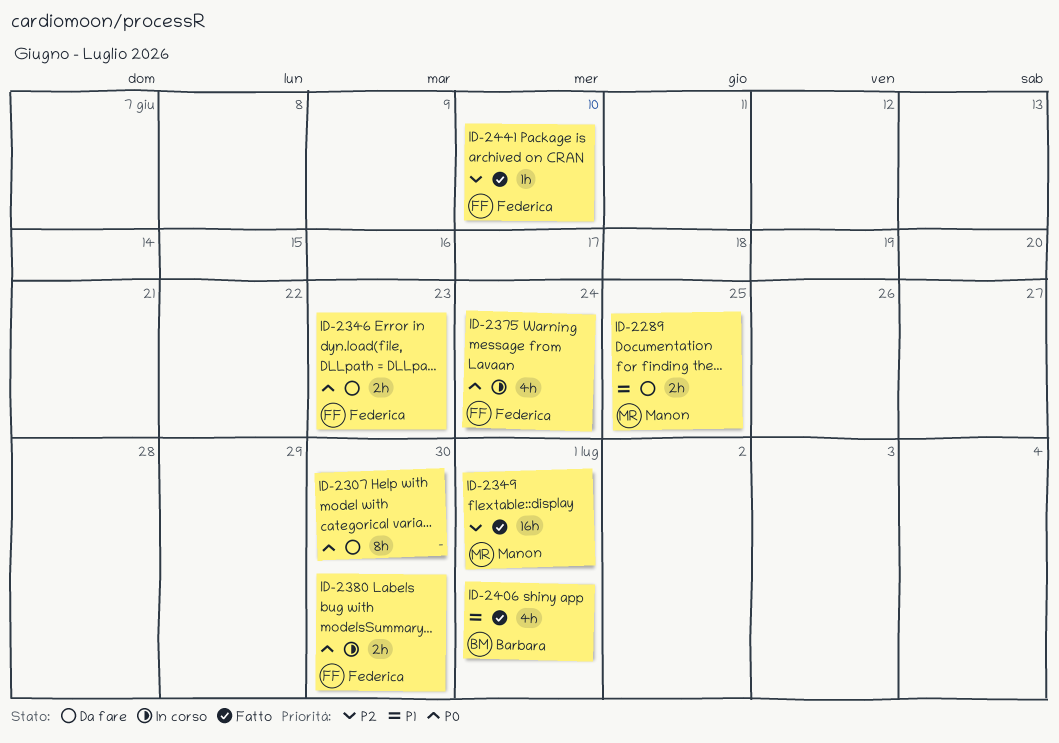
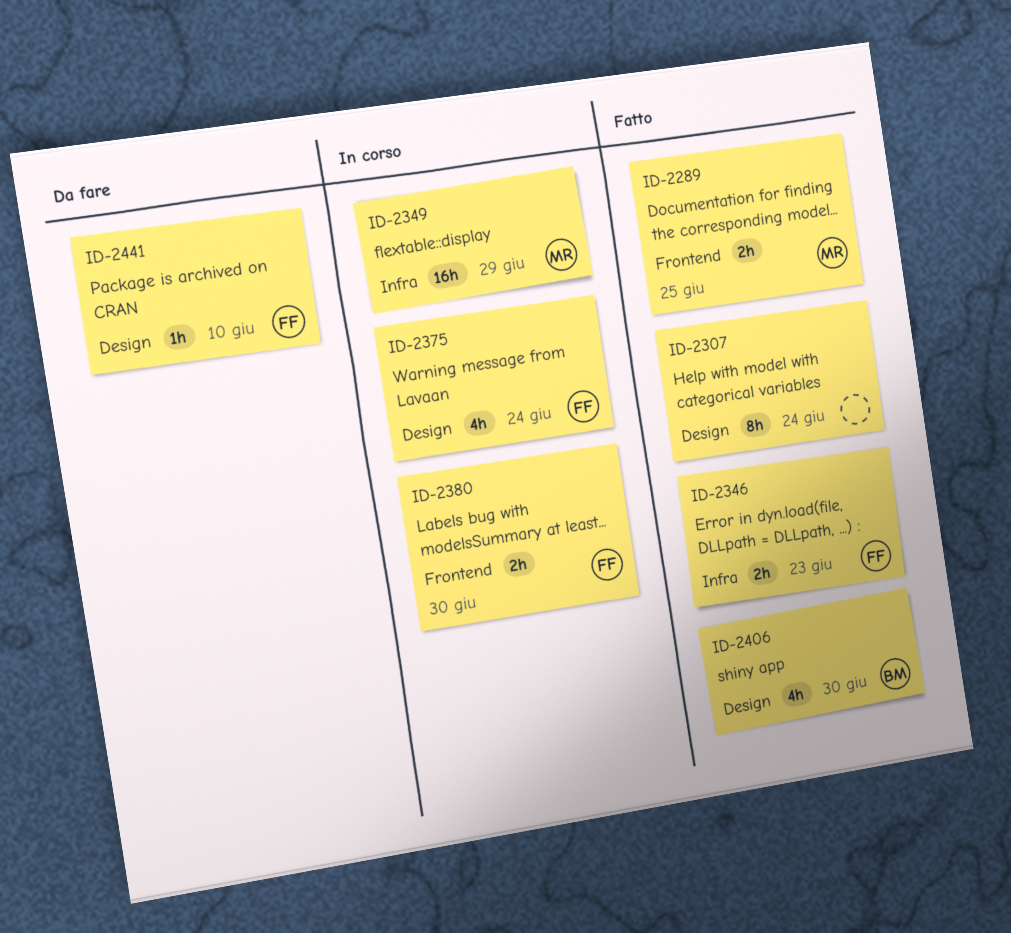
ID-2289, status: Da fare -> Fatto
ID-2307, status: Da fare -> Fatto
ID-2307, due: Jun 30 -> Jun 24
ID-2346, status: Da fare -> Fatto
ID-2349, status: Fatto -> In corso
ID-2349, due: Jul 1 -> Jun 29
ID-2406, due: Jul 1 -> Jun 30
ID-2441, status: Fatto -> Da fare

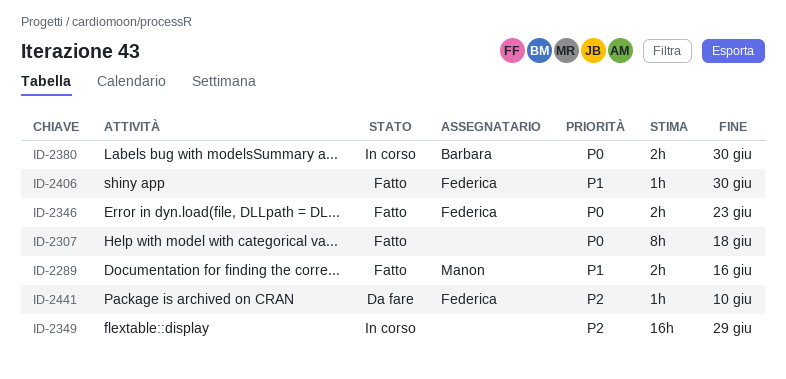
ID-2289, due: Jun 25 -> Jun 16
ID-2307, due: Jun 24 -> Jun 18
ID-2349, owner: Manon -> none
ID-2375: present -> none
ID-2380, owner: Federica -> Barbara
ID-2406, owner: Barbara -> Federica
ID-2406, estimate: 4h -> 1h

